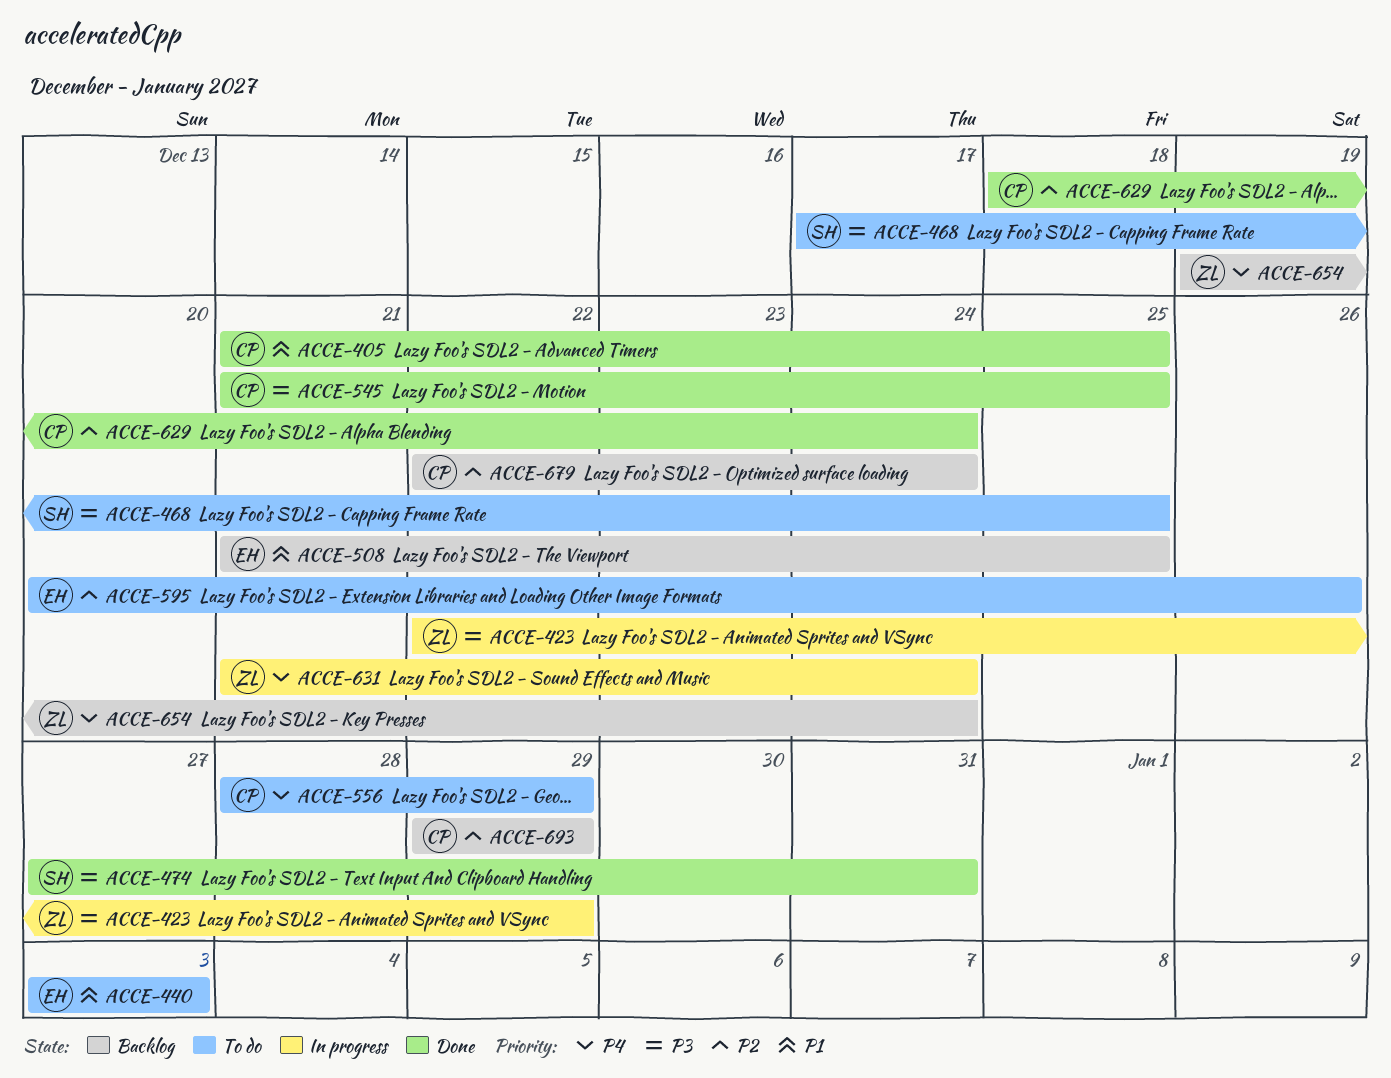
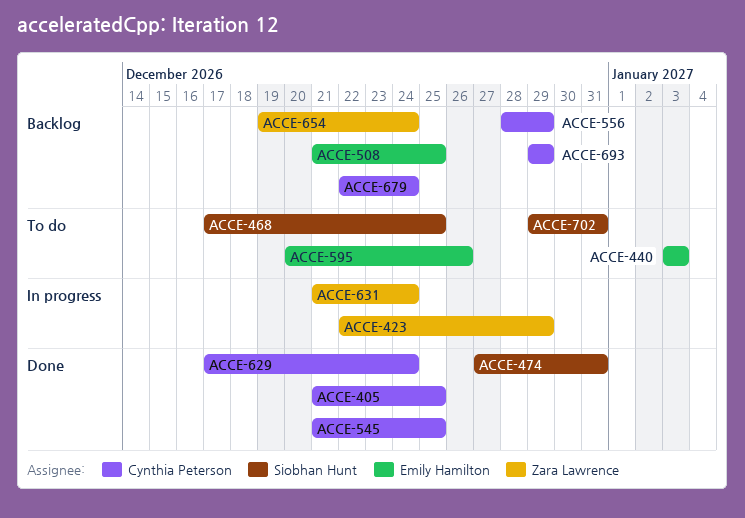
ACCE-556, status: To do -> Backlog
ACCE-629, start: Dec 18 -> Dec 17
ACCE-702: none -> present

